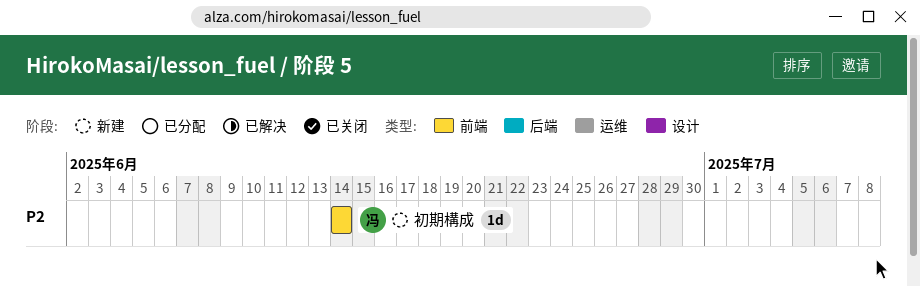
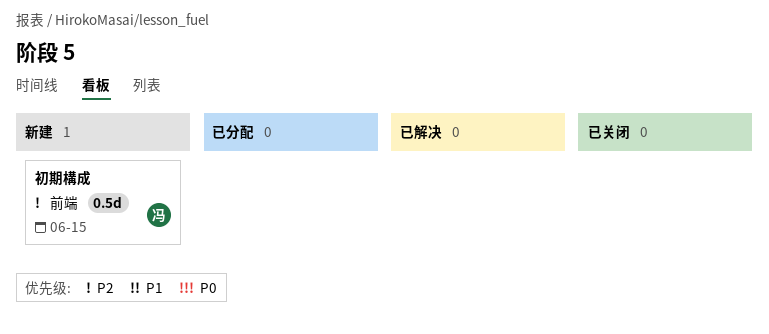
初期構成, estimate: 1d -> 0.5d
初期構成, due: Jun 14 -> Jun 15

